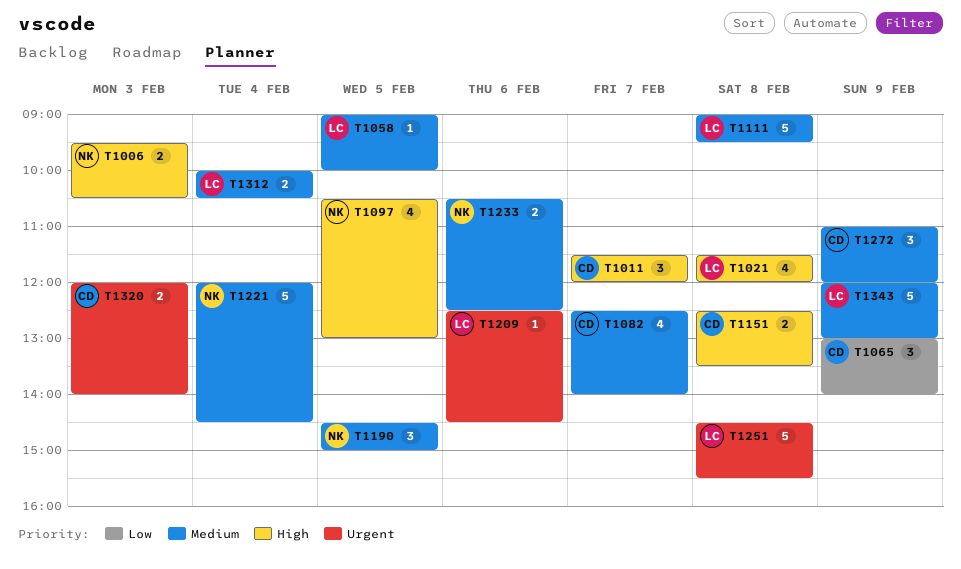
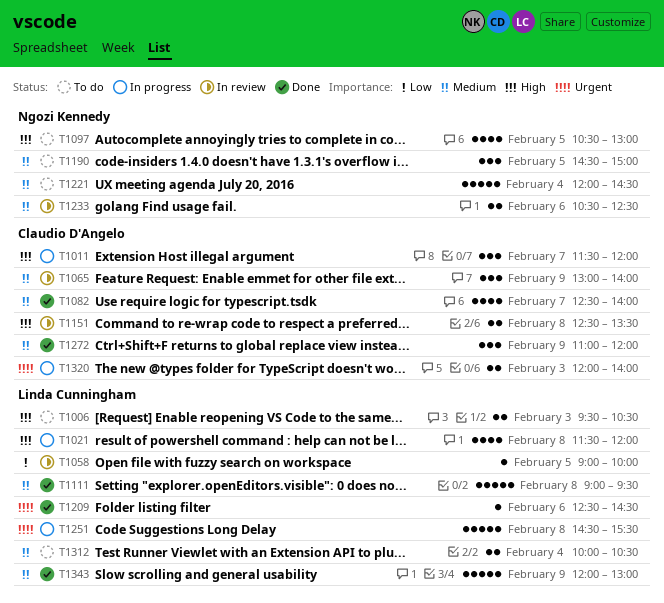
T1006, owner: Ngozi Kennedy -> Linda Cunningham
T1058, priority: Medium -> Low
T1065, priority: Low -> Medium

